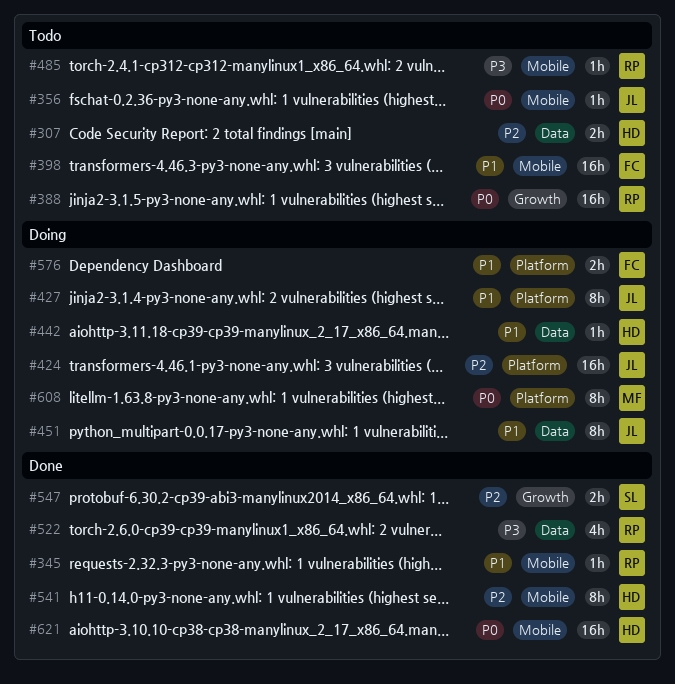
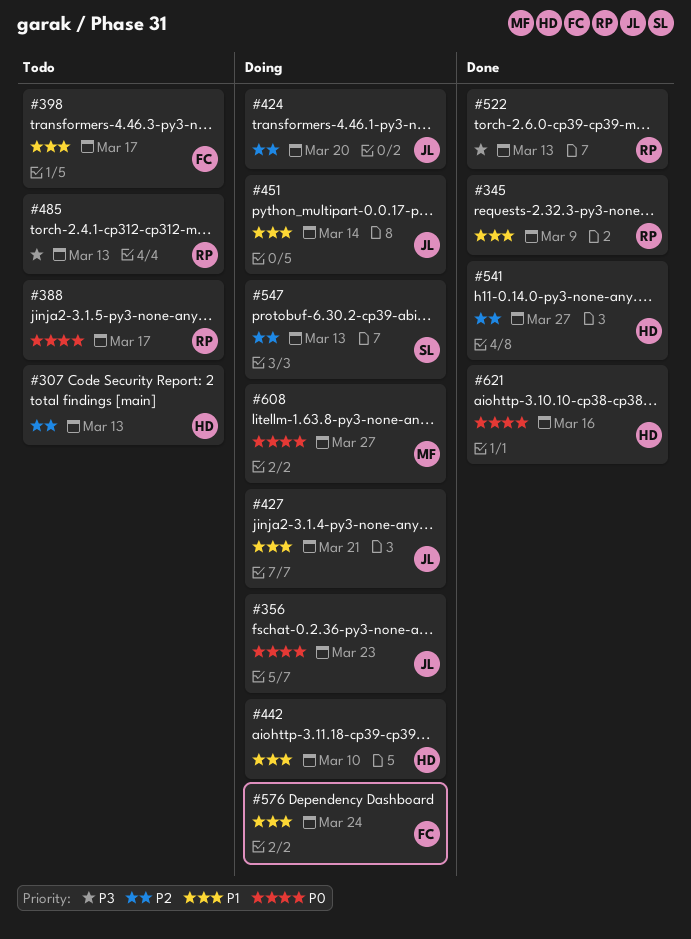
#356, status: Todo -> Doing
#547, status: Done -> Doing

